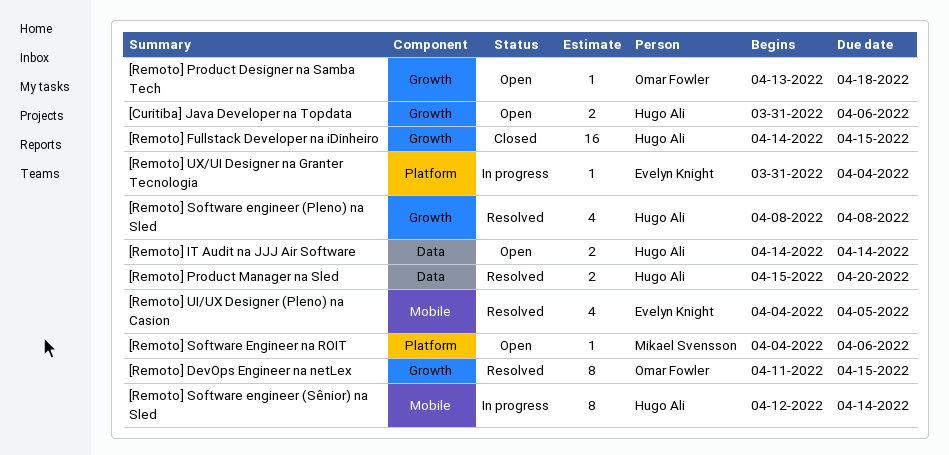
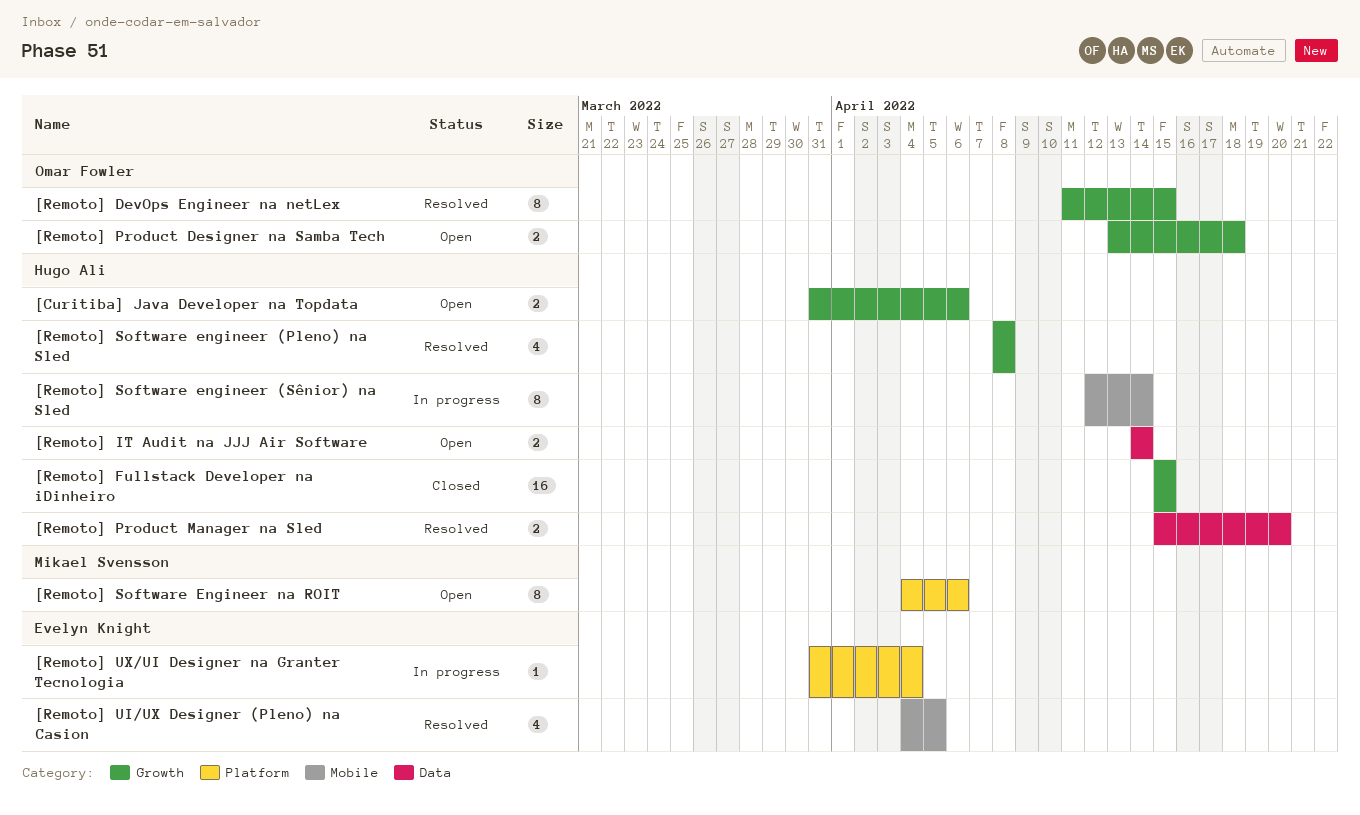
[Remoto] Fullstack Developer na iDinheiro, start: Apr 14 -> Apr 15
[Remoto] Product Designer na Samba Tech, estimate: 1 -> 2
[Remoto] Software Engineer na ROIT, estimate: 1 -> 8

